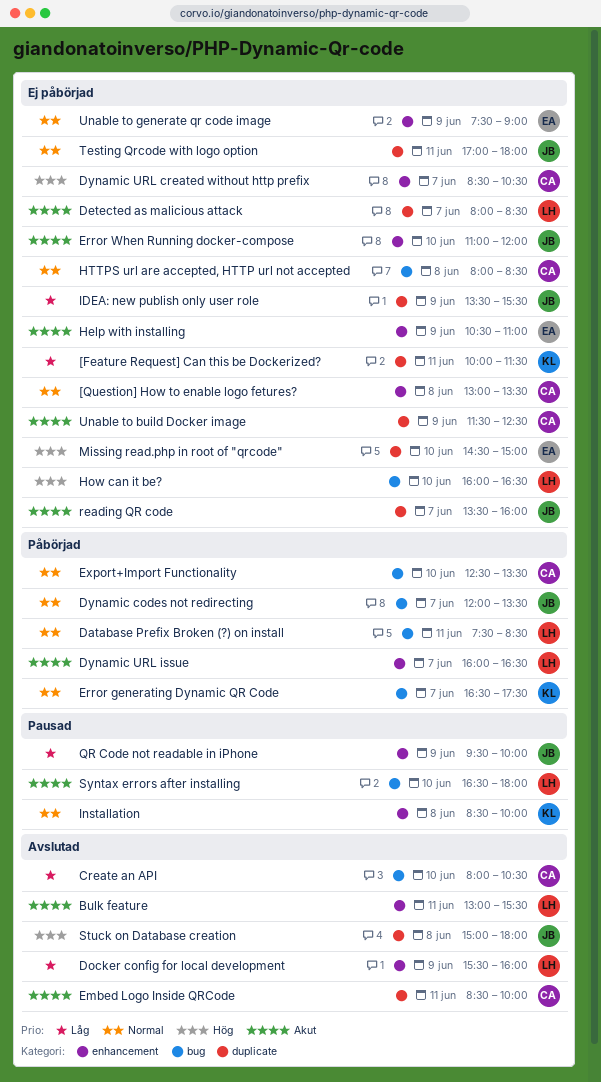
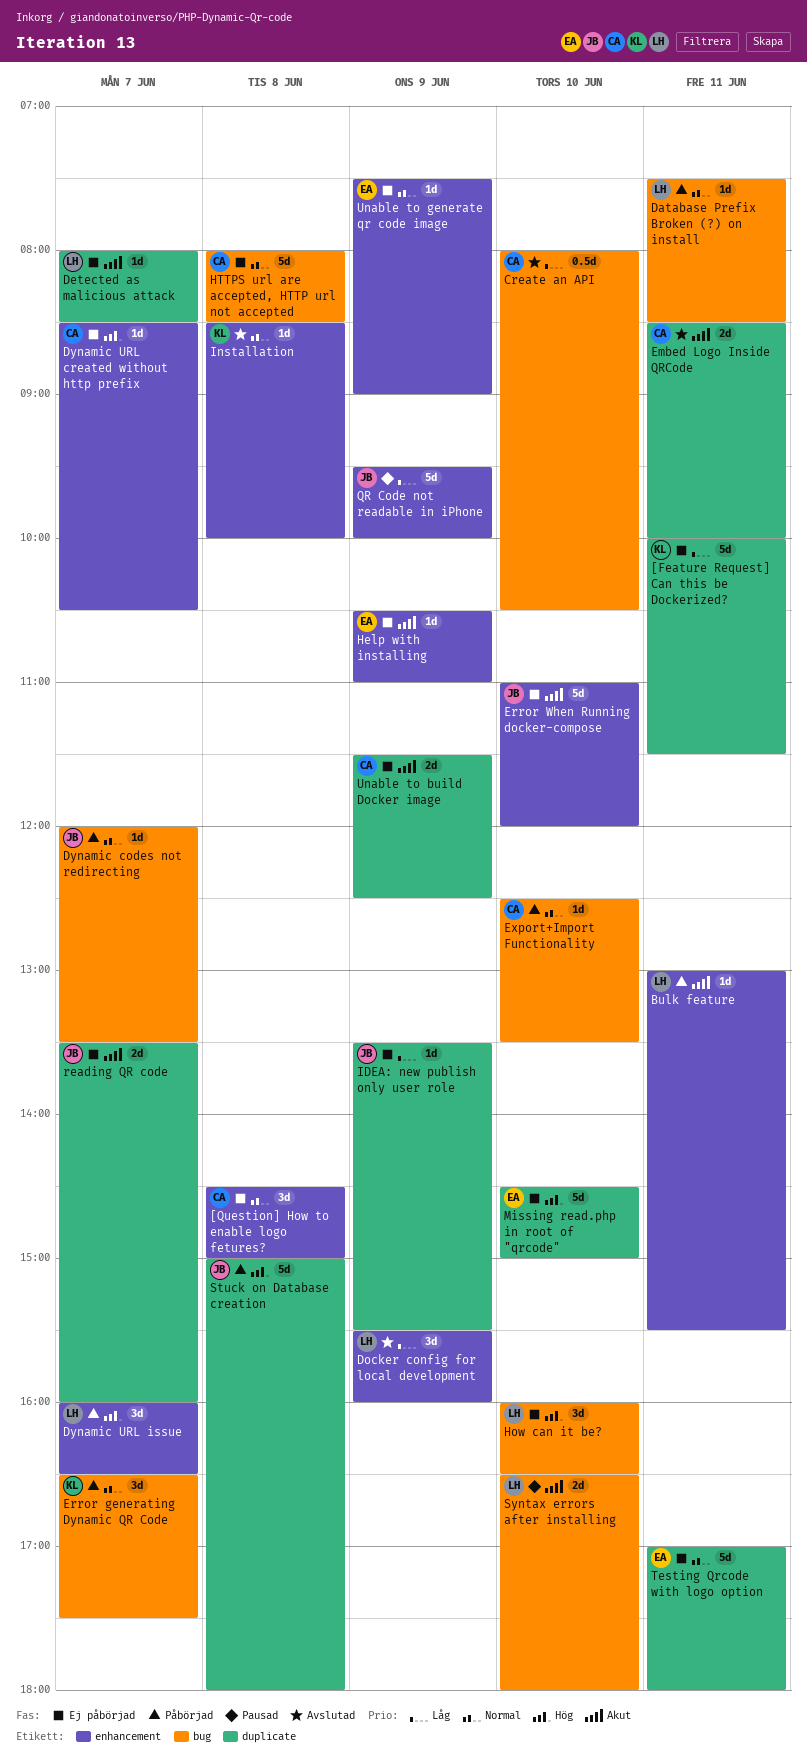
[Question] How to enable logo fetures?, begins: 13:00 -> 14:30
[Question] How to enable logo fetures?, ends: 13:30 -> 15:00
Bulk feature, status: Avslutad -> Påbörjad
Dynamic URL issue, priority: Akut -> Hög
Installation, status: Pausad -> Avslutad
Stuck on Database creation, status: Avslutad -> Påbörjad
Testing Qrcode with logo option, owner: JB -> EA

